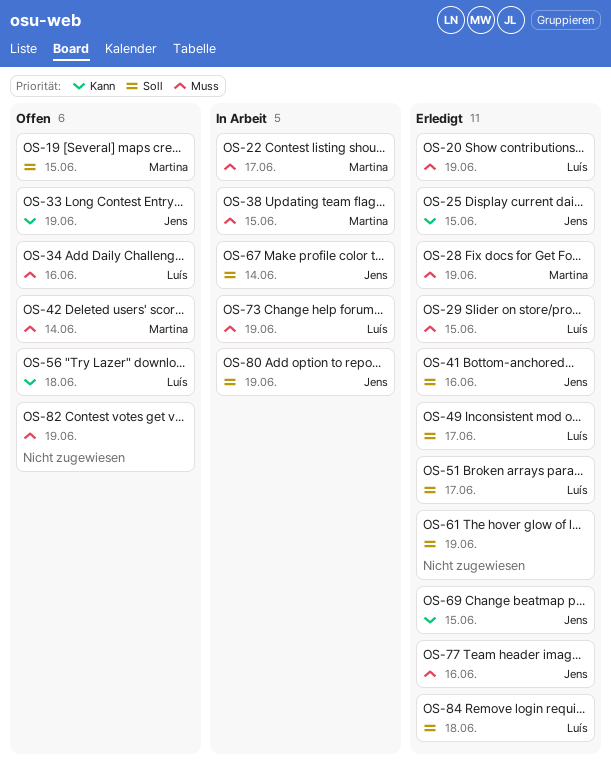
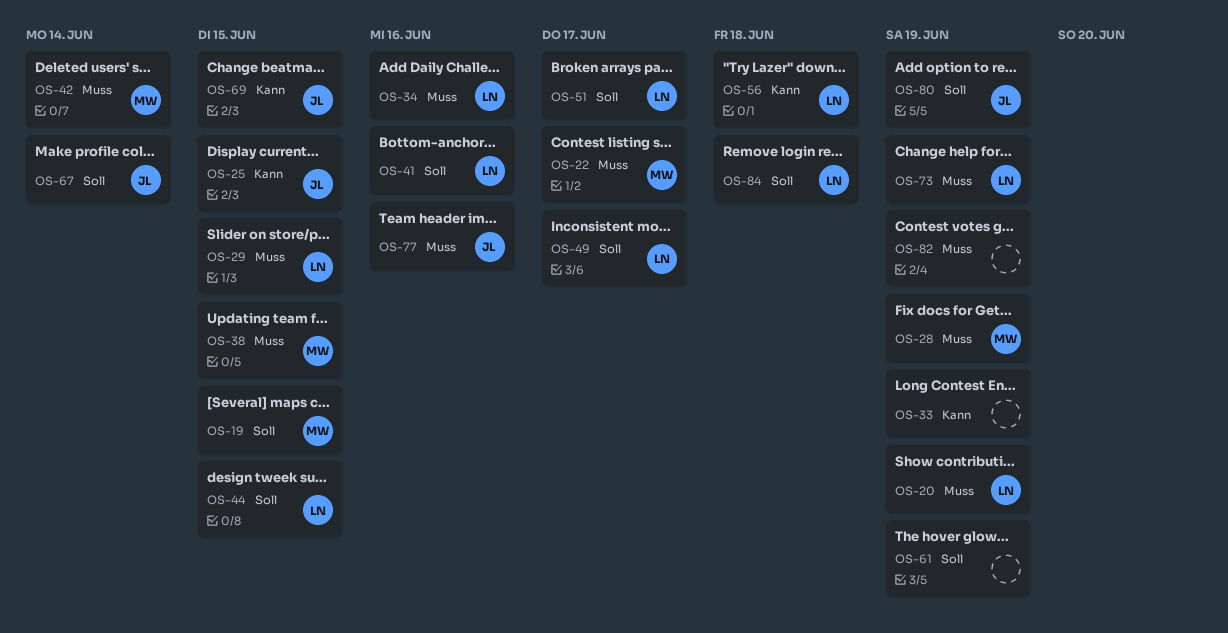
OS-33, owner: Jens -> none
OS-41, owner: Jens -> Luís
OS-44: none -> present

